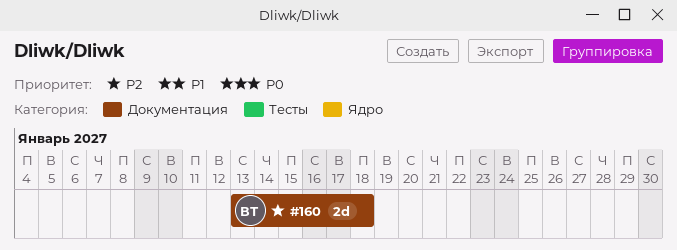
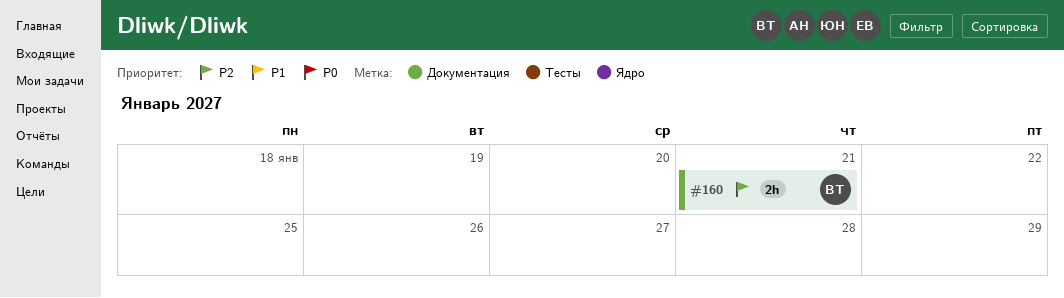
#160, estimate: 2d -> 2h
#160, due: Jan 18 -> Jan 21

